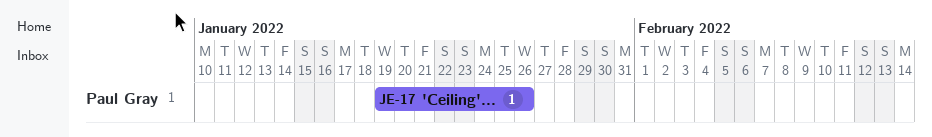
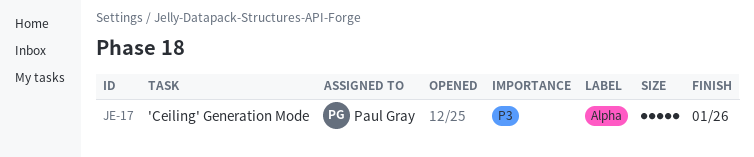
JE-17, estimate: 1 -> 5

